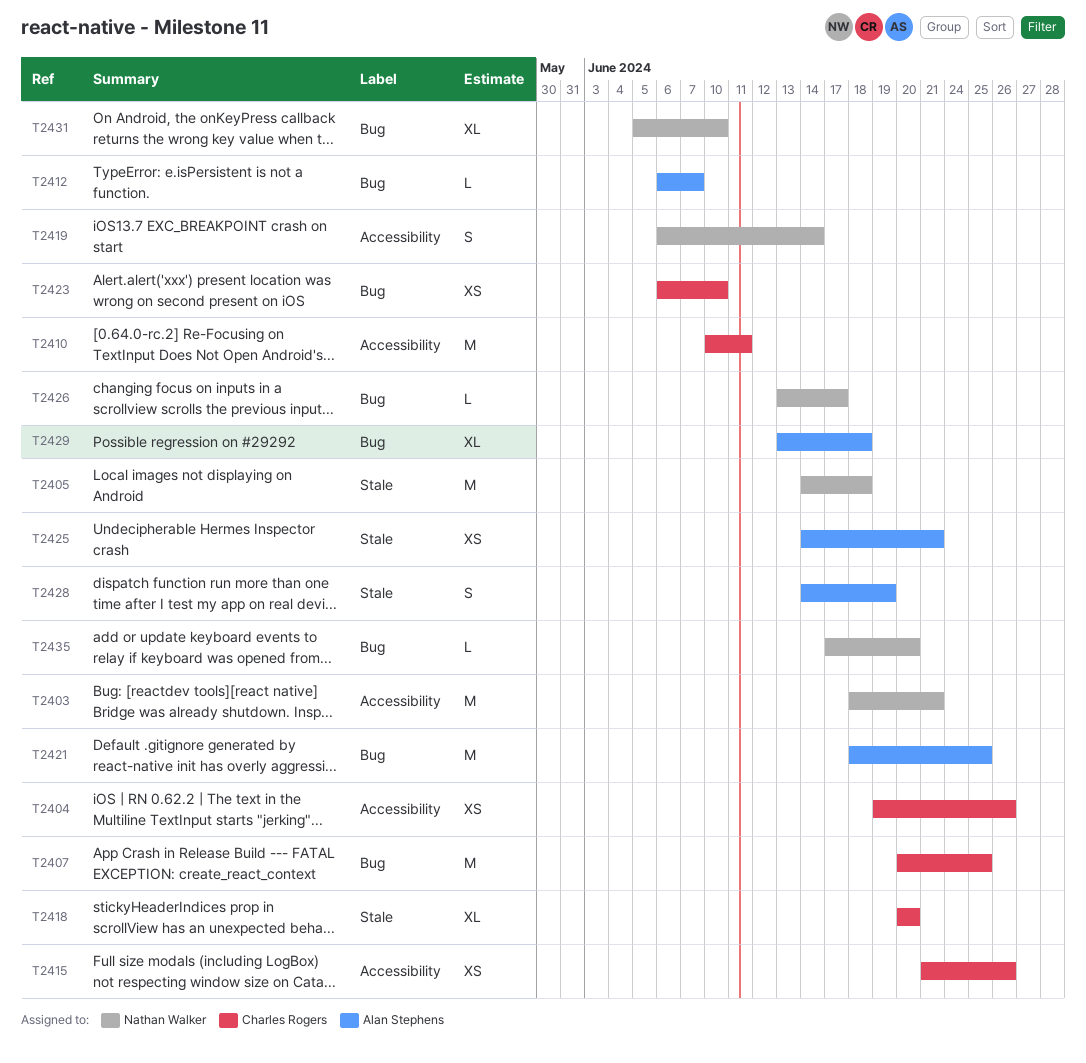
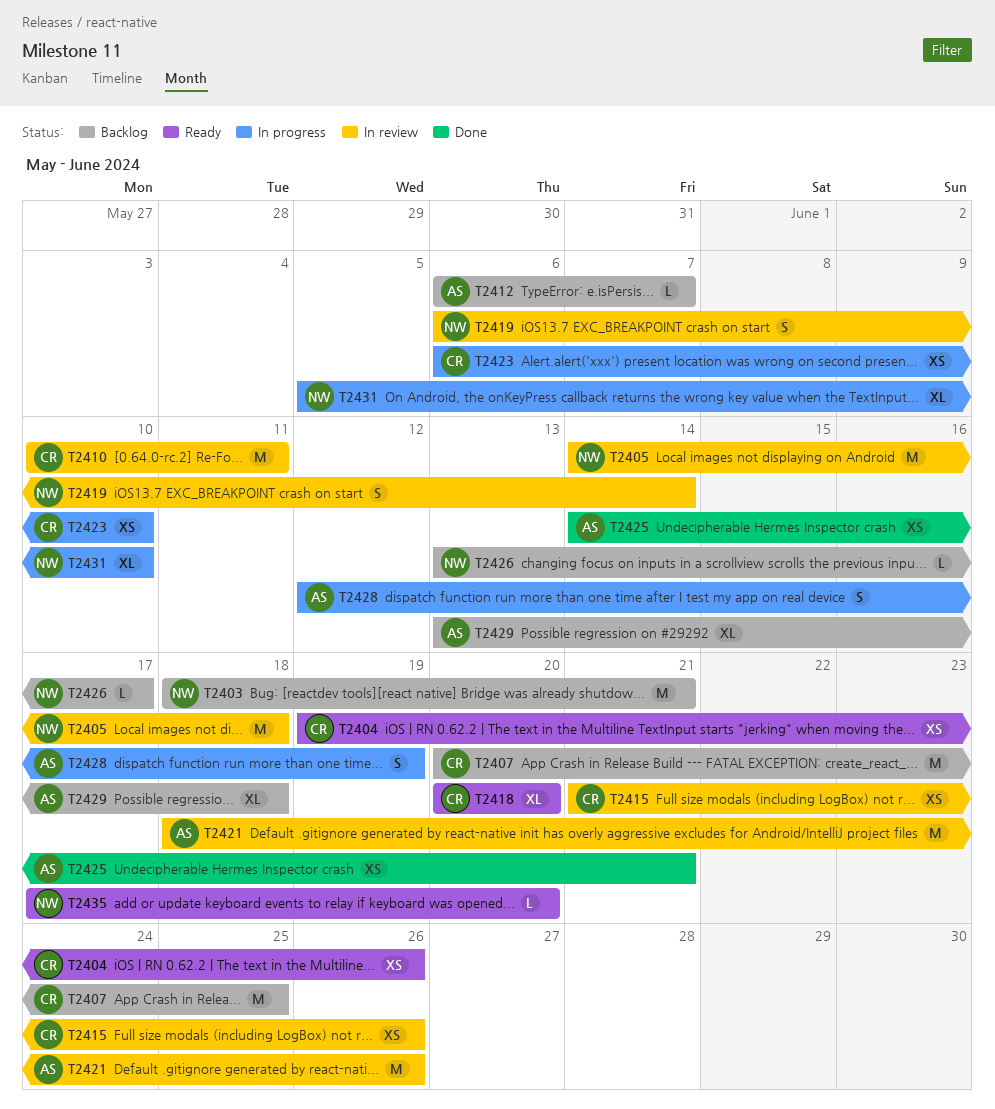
T2421, due: Jun 25 -> Jun 26
T2428, start: Jun 14 -> Jun 12

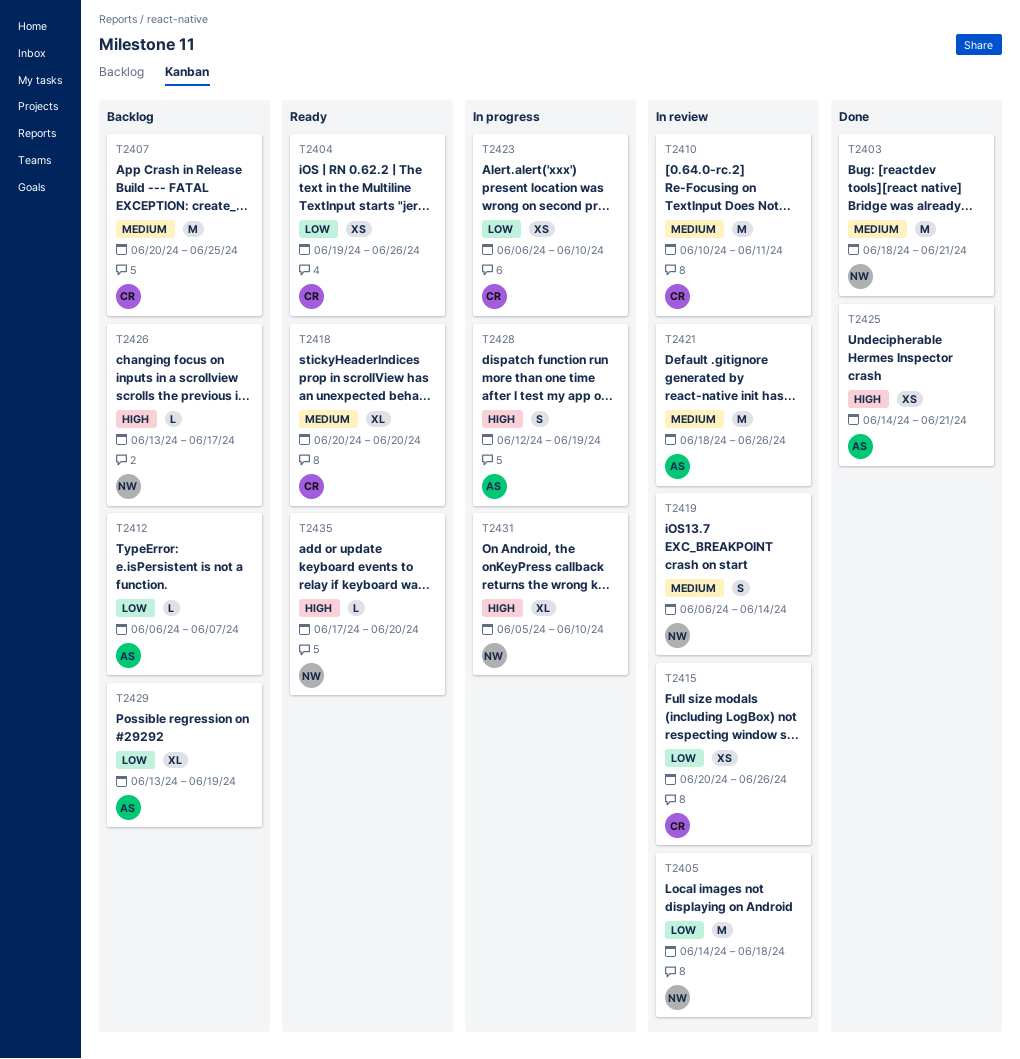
T2403, status: Backlog -> Done
T2415, start: Jun 21 -> Jun 20
T2429, due: Jun 18 -> Jun 19

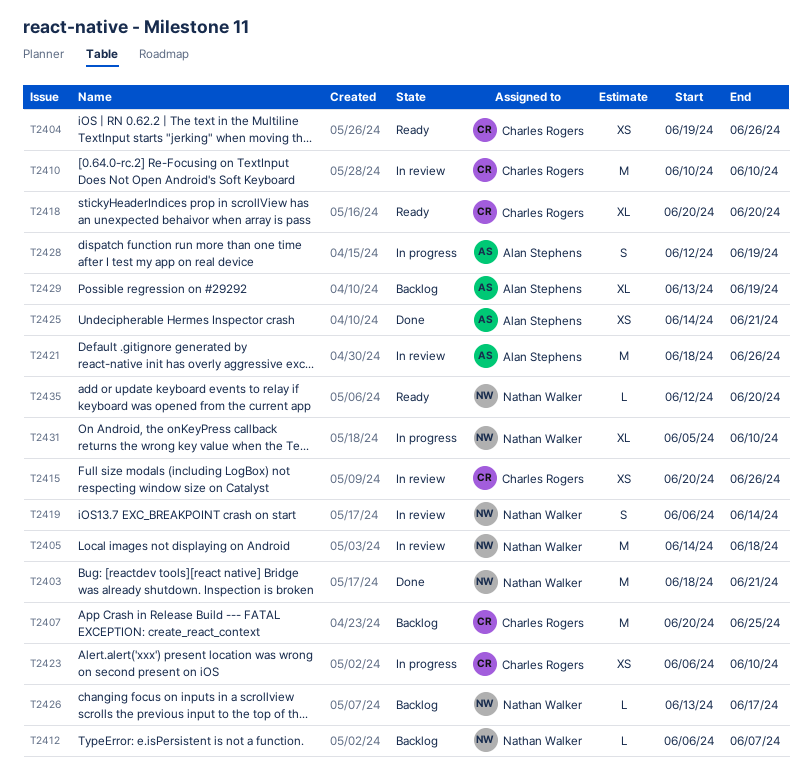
T2410, due: Jun 11 -> Jun 10
T2412, owner: Alan Stephens -> Nathan Walker
T2435, start: Jun 17 -> Jun 12

